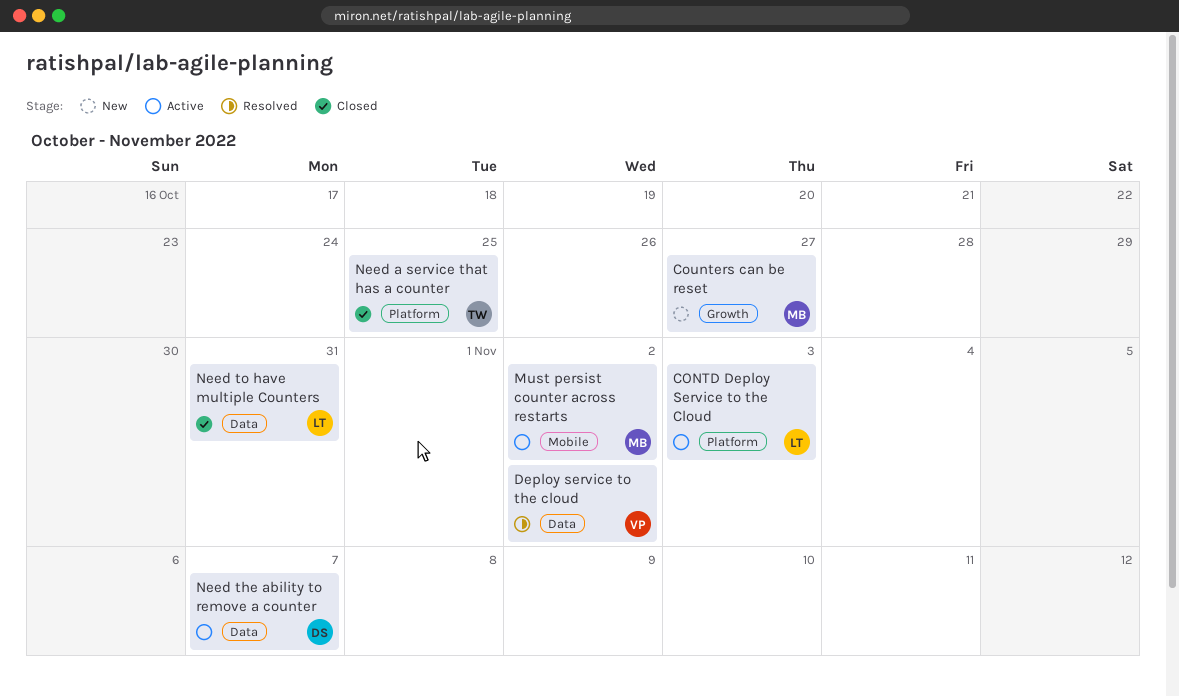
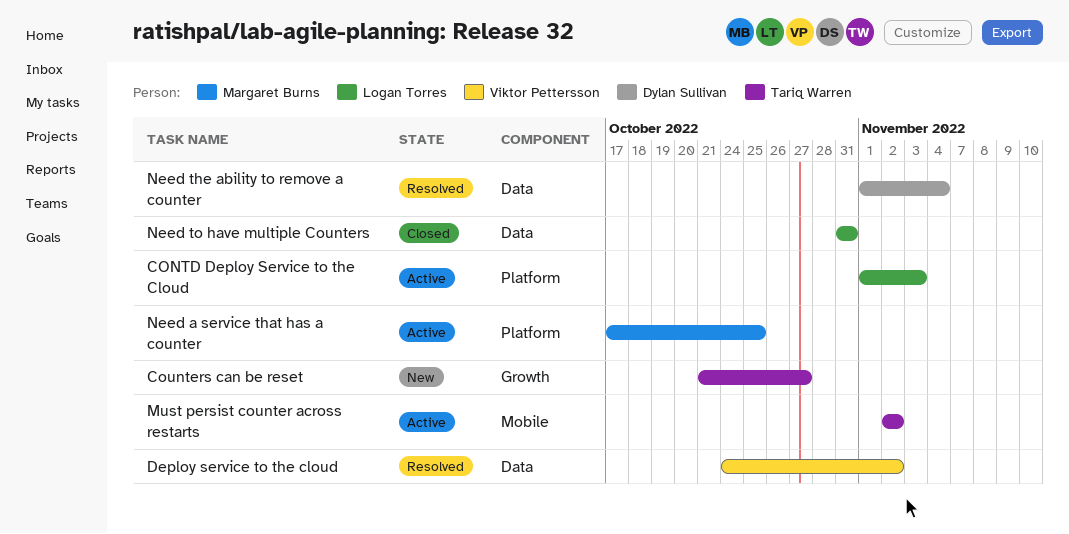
Counters can be reset, owner: Margaret Burns -> Tariq Warren
Must persist counter across restarts, owner: Margaret Burns -> Tariq Warren
Need a service that has a counter, status: Closed -> Active
Need a service that has a counter, owner: Tariq Warren -> Margaret Burns
Need the ability to remove a counter, status: Active -> Resolved
Need the ability to remove a counter, due: Nov 7 -> Nov 4

